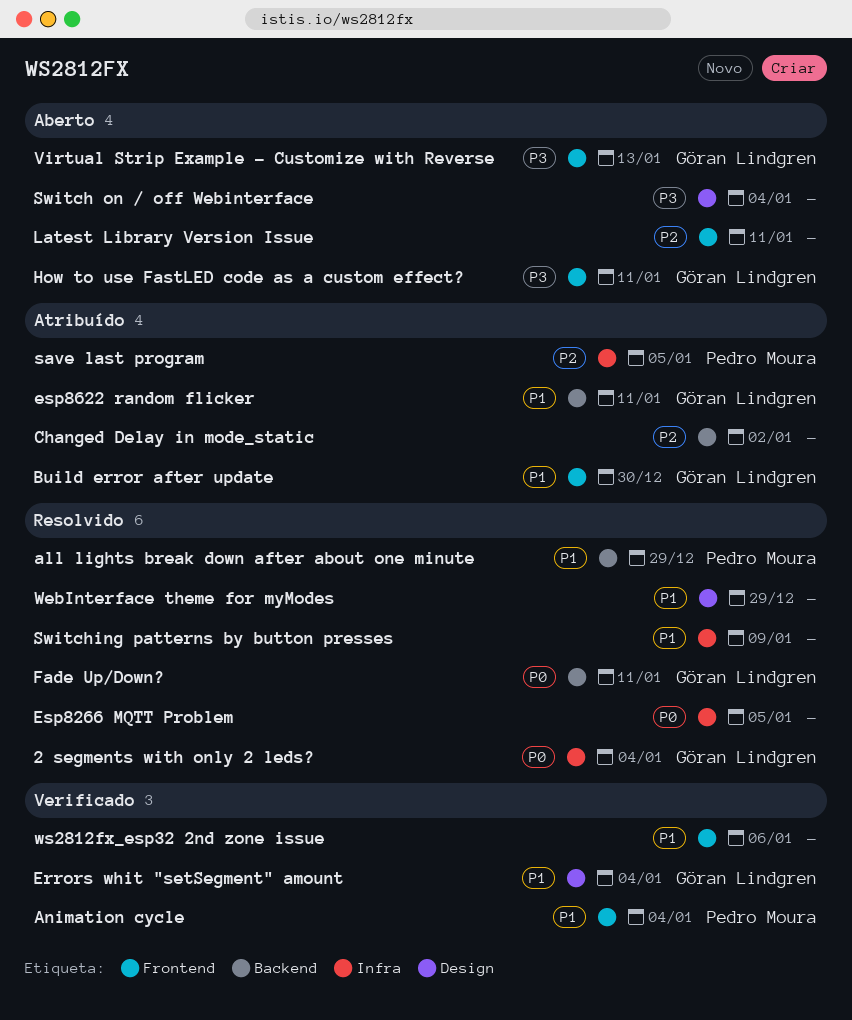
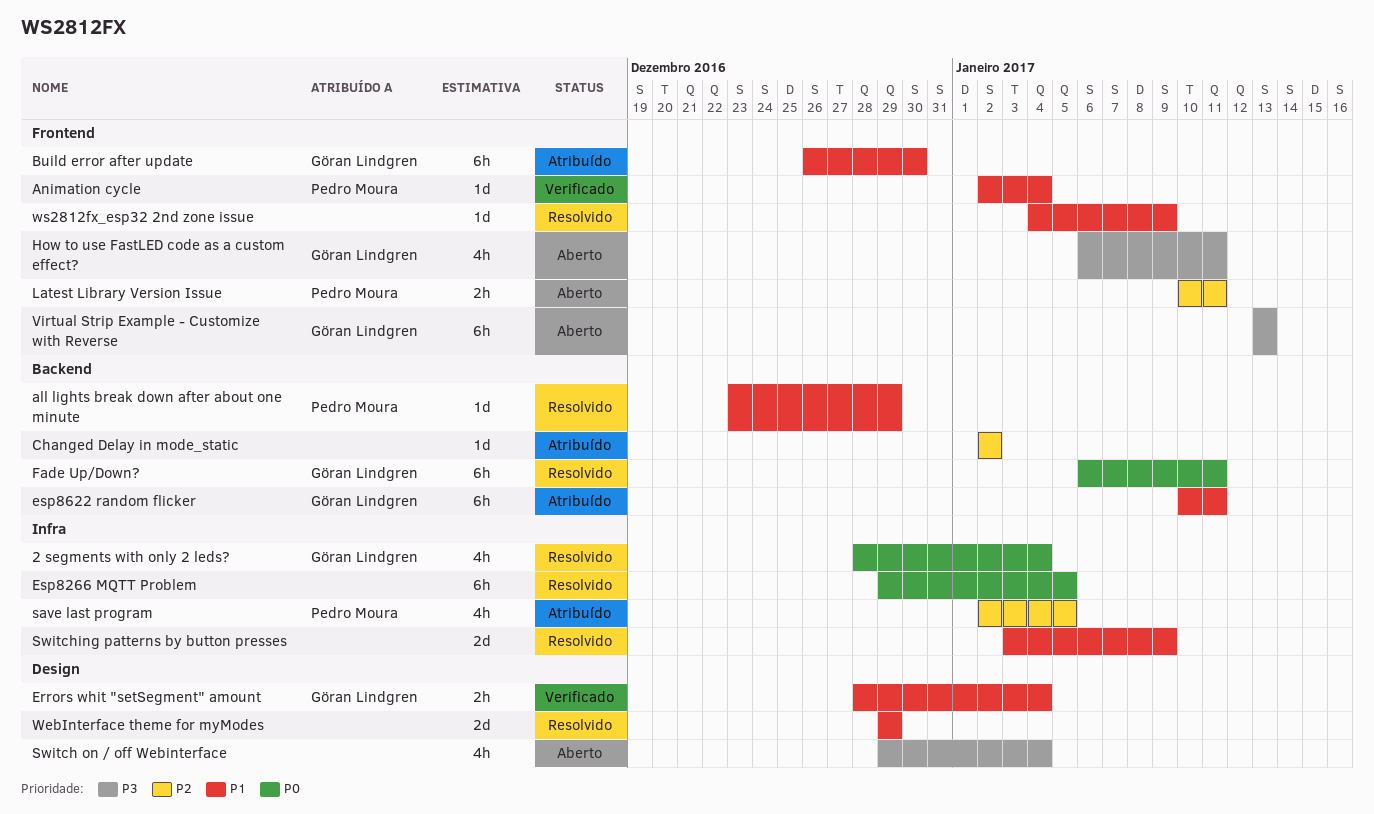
Latest Library Version Issue, owner: none -> Pedro Moura
ws2812fx_esp32 2nd zone issue, status: Verificado -> Resolvido
ws2812fx_esp32 2nd zone issue, due: Jan 6 -> Jan 9

